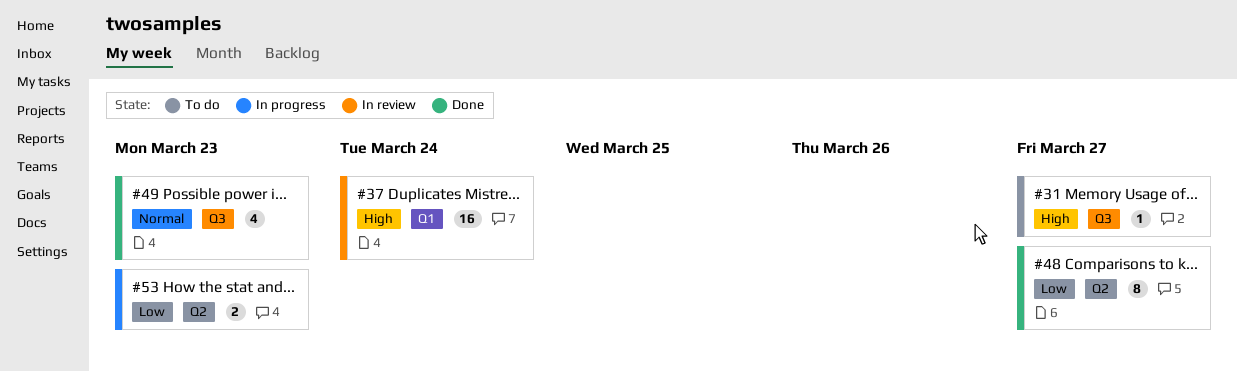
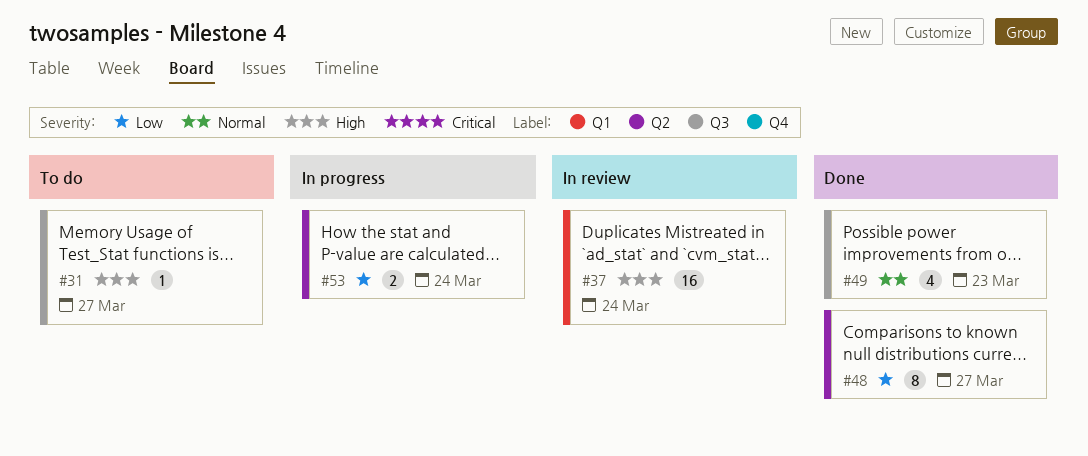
#53, due: Mar 23 -> Mar 24

